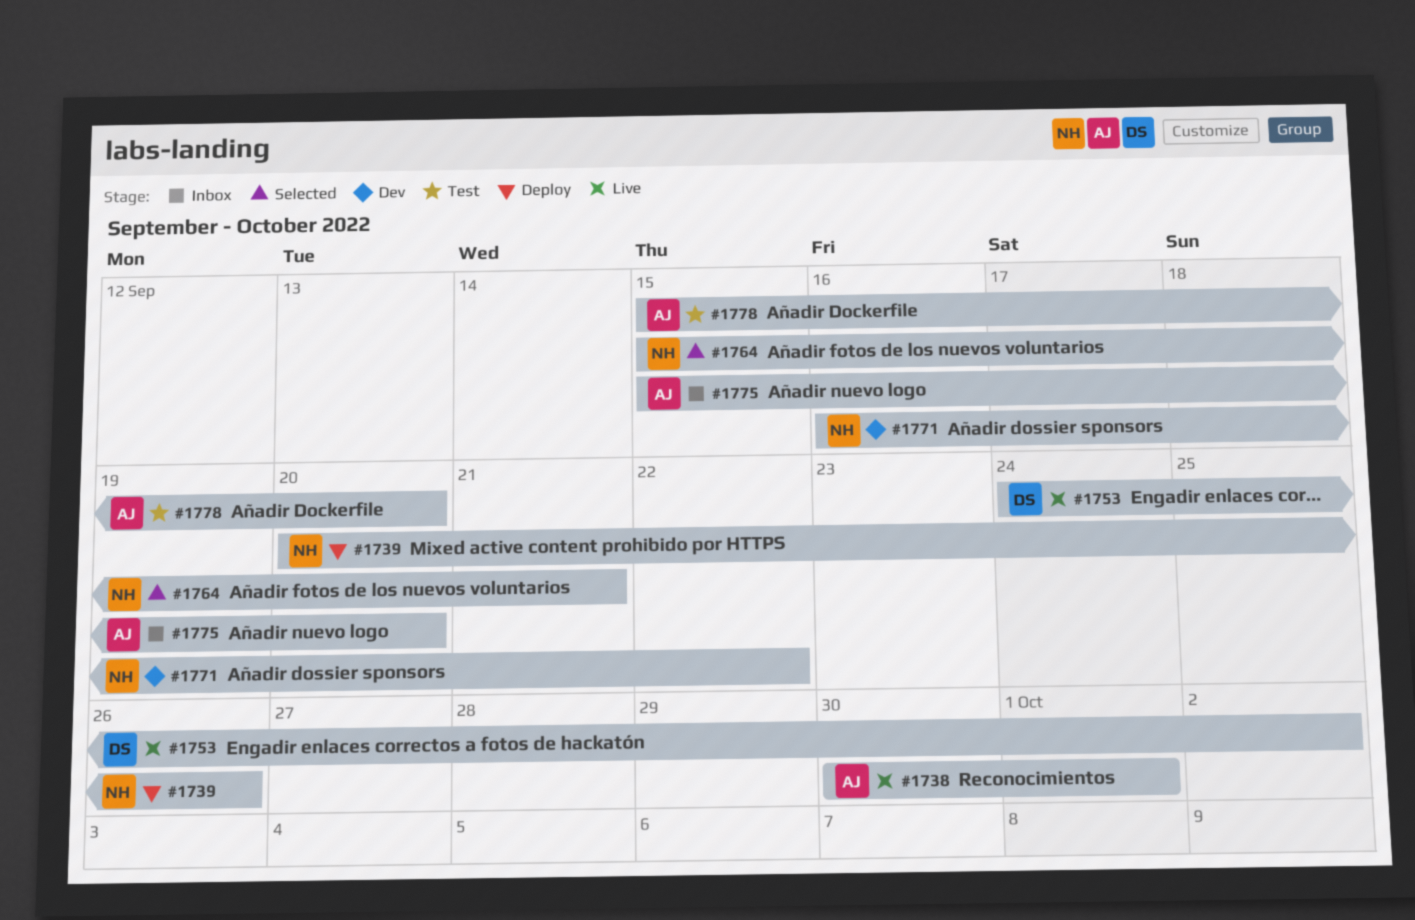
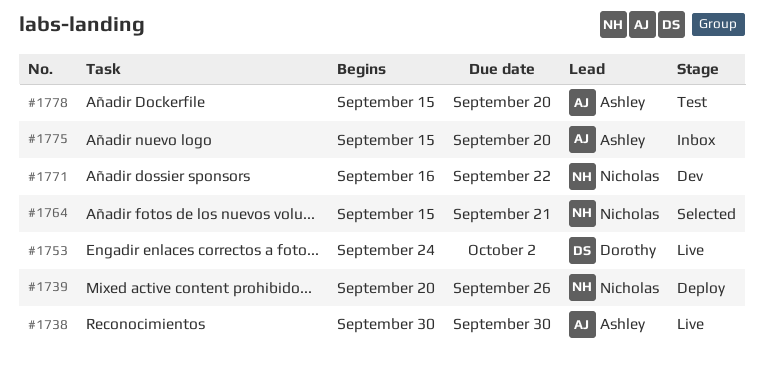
#1738, due: Oct 1 -> Sep 30

